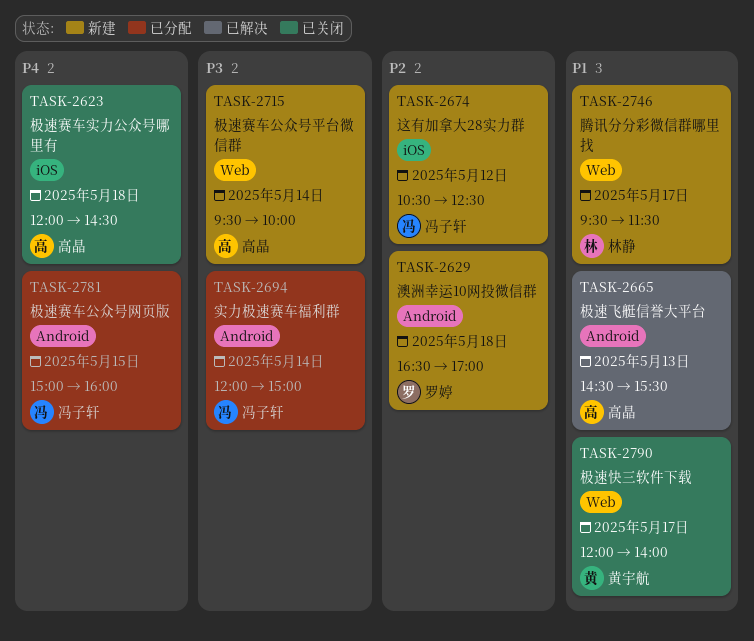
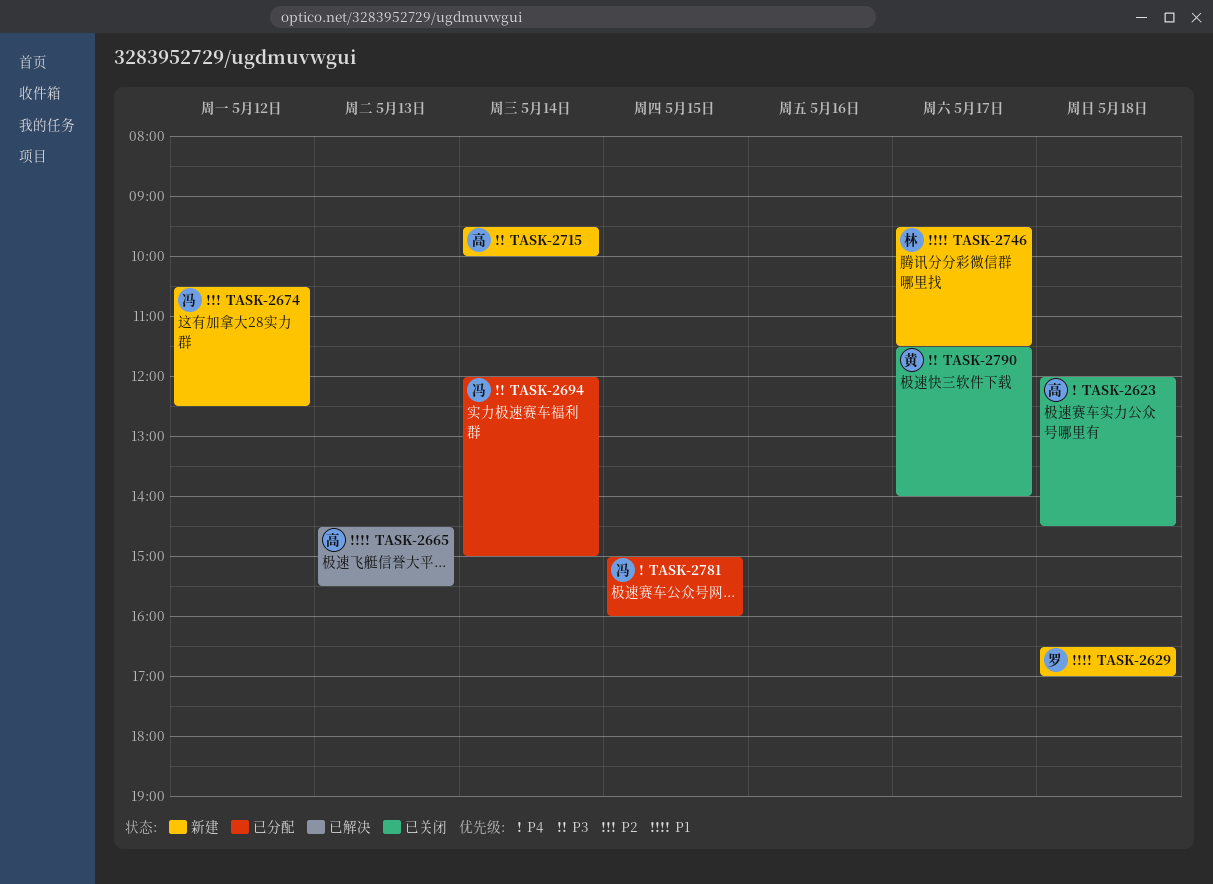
TASK-2629, priority: P2 -> P1
TASK-2790, priority: P1 -> P3
TASK-2790, begins: 12:00 -> 11:30

